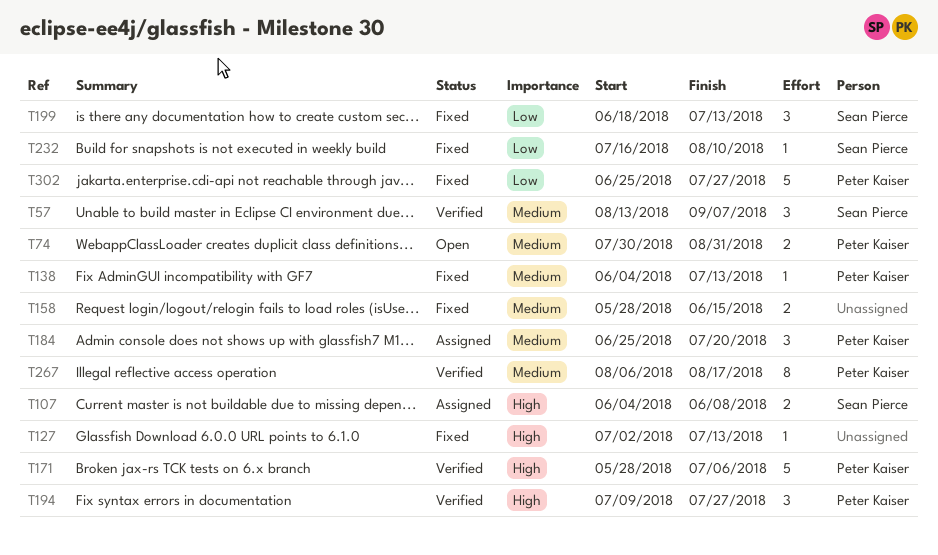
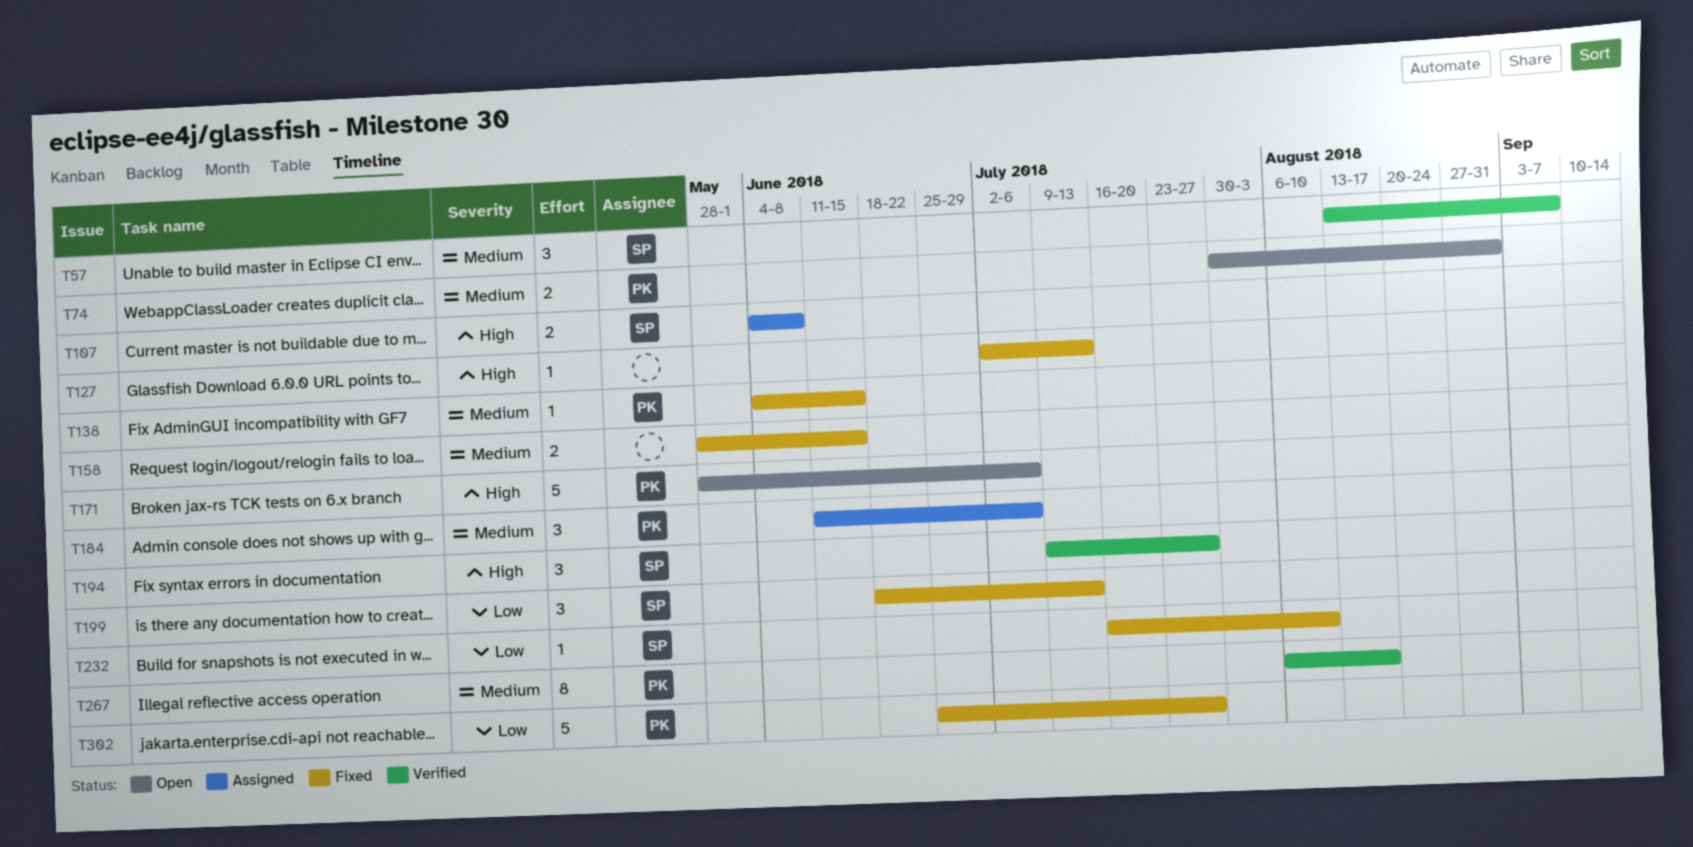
T138, due: Jul 13 -> Jun 15
T171, status: Verified -> Open
T184, start: Jun 25 -> Jun 11
T184, due: Jul 20 -> Jul 6
T194, owner: Peter Kaiser -> Sean Pierce

